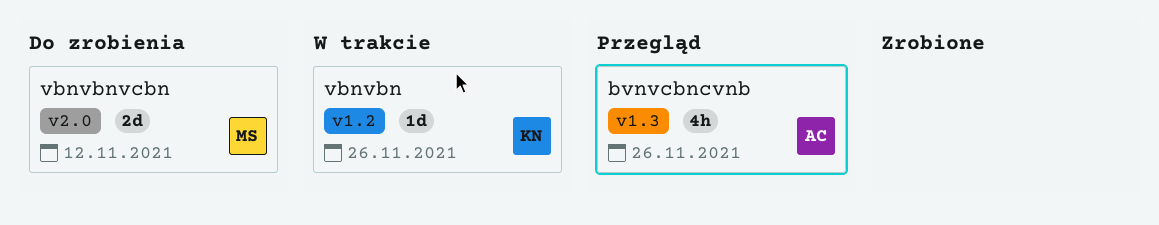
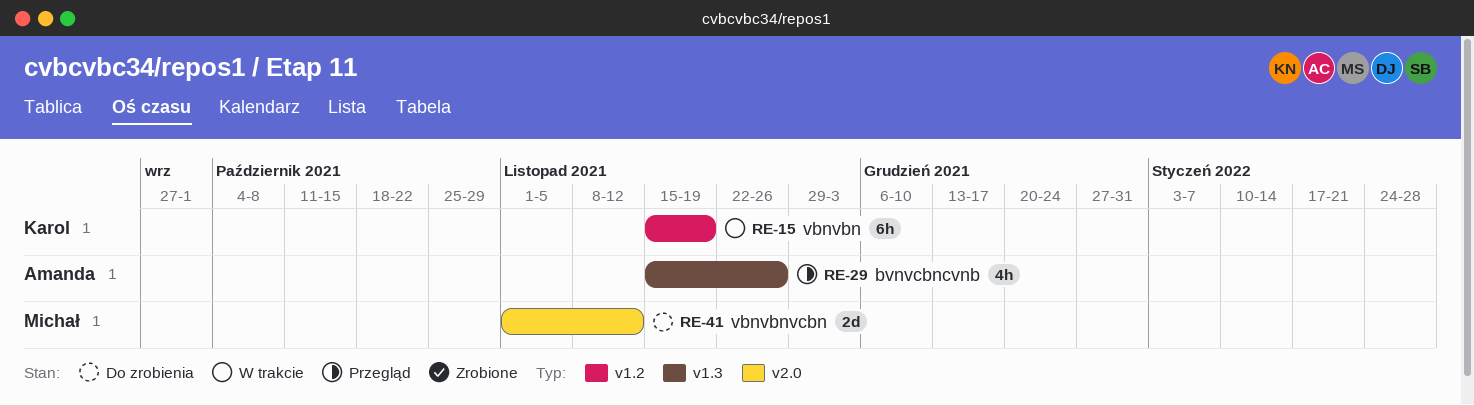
vbnvbn, estimate: 1d -> 6h
vbnvbn, due: Nov 26 -> Nov 19

